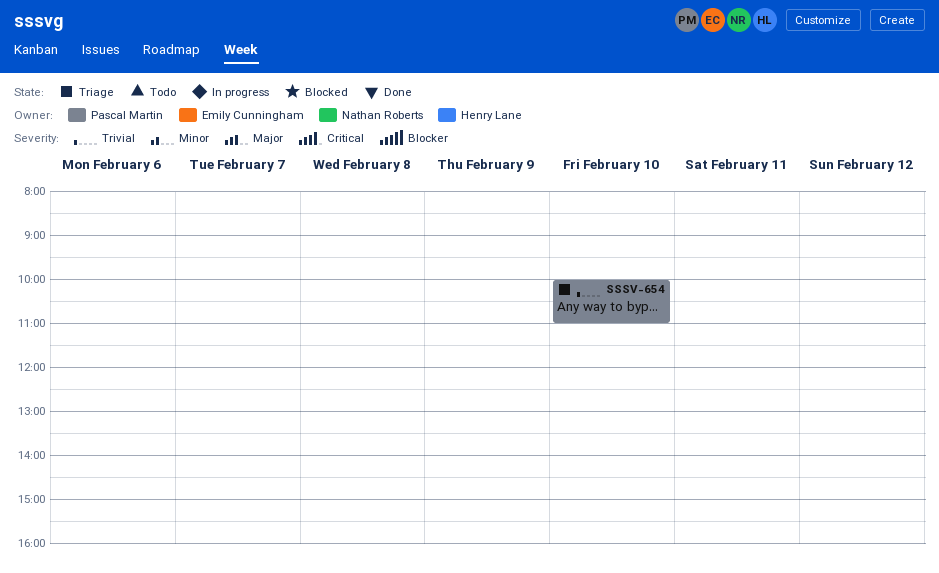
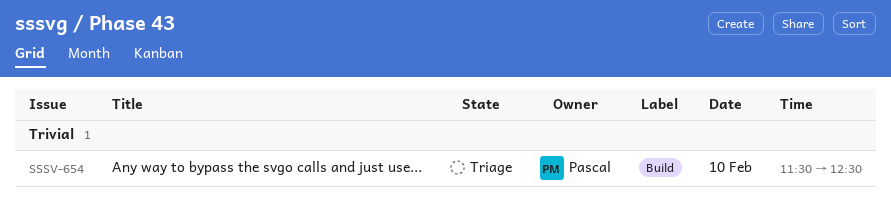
SSSV-654, begins: 10:00 -> 11:30
SSSV-654, ends: 11:00 -> 12:30

